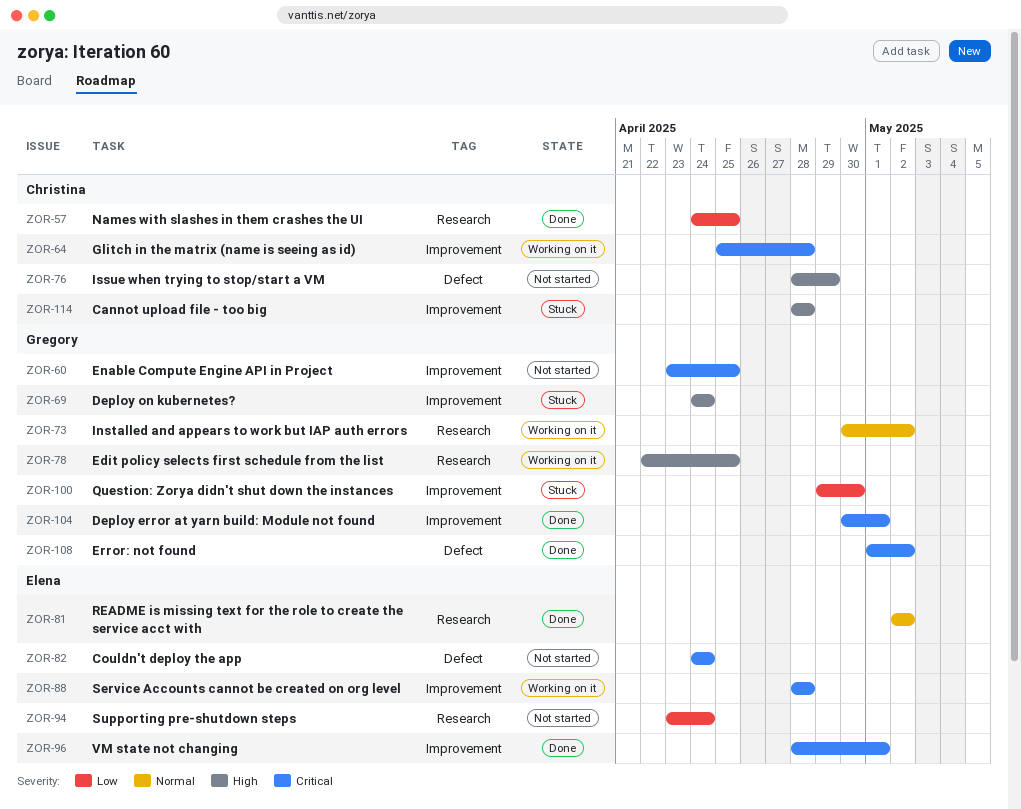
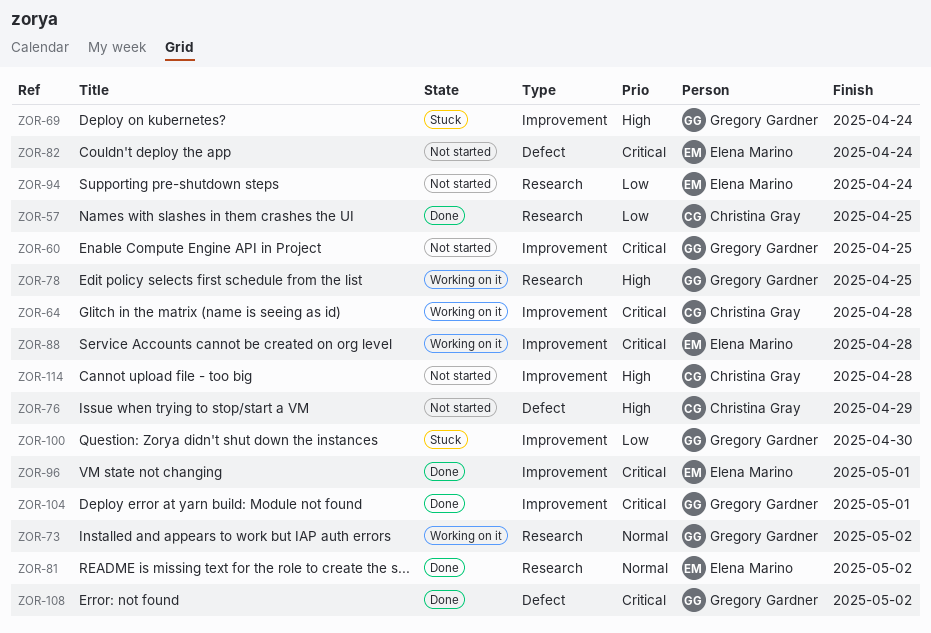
ZOR-114, status: Stuck -> Not started

